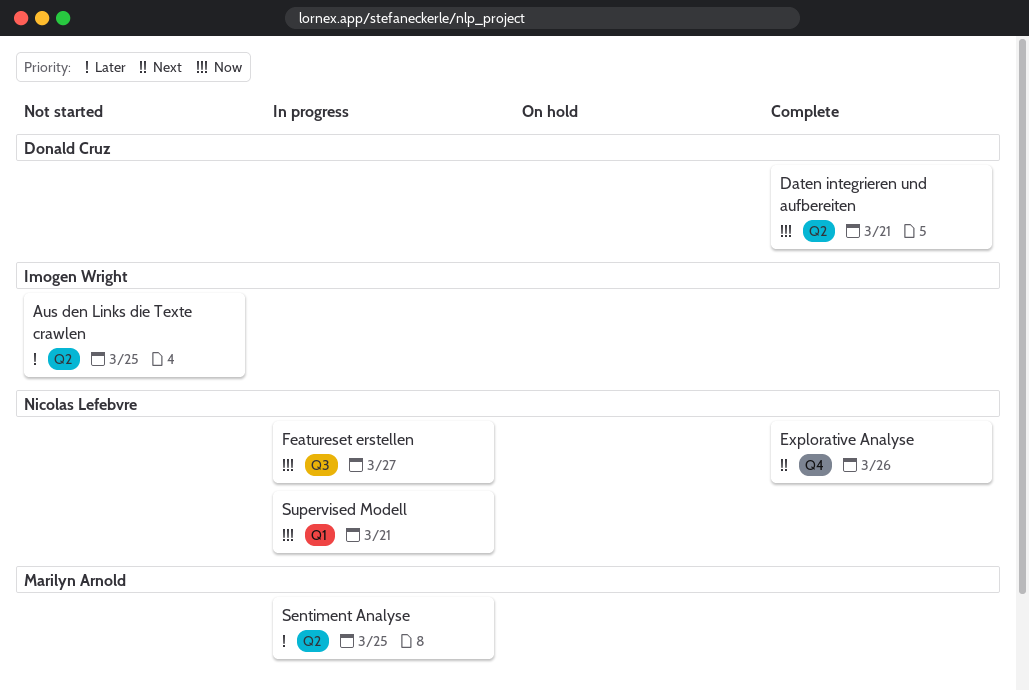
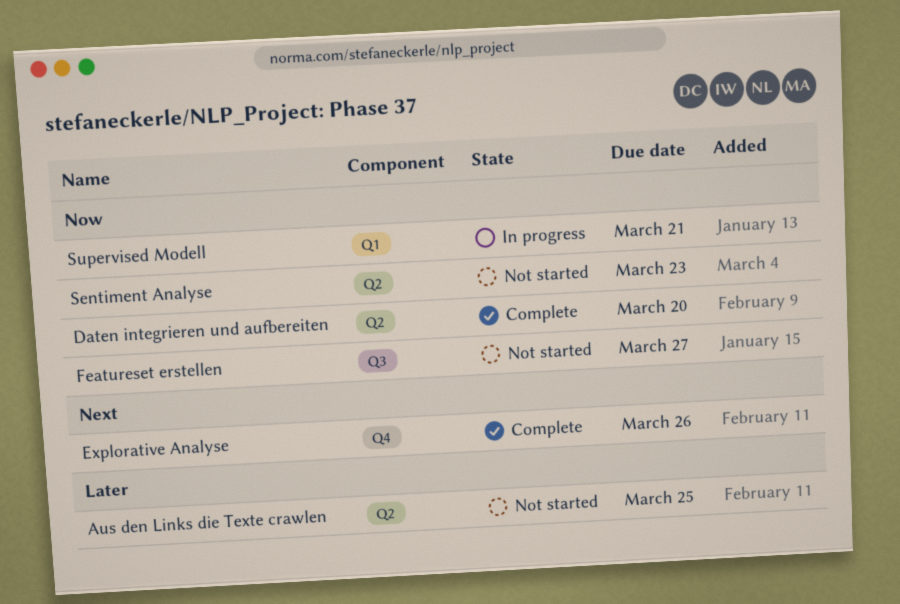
Daten integrieren und aufbereiten, due: Mar 21 -> Mar 20
Featureset erstellen, status: In progress -> Not started
Sentiment Analyse, status: In progress -> Not started
Sentiment Analyse, priority: Later -> Now
Sentiment Analyse, due: Mar 25 -> Mar 23

